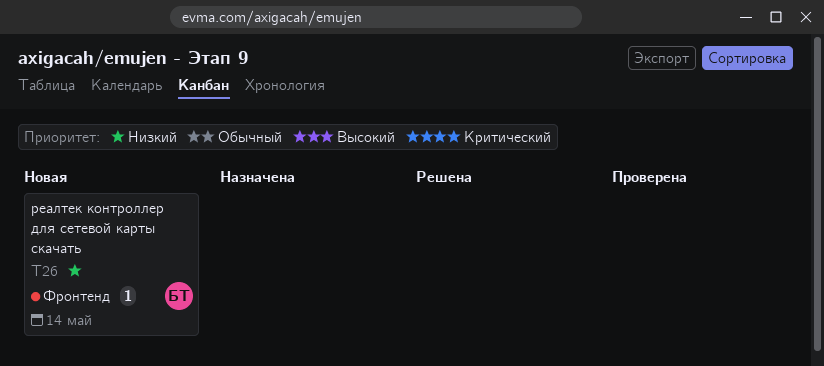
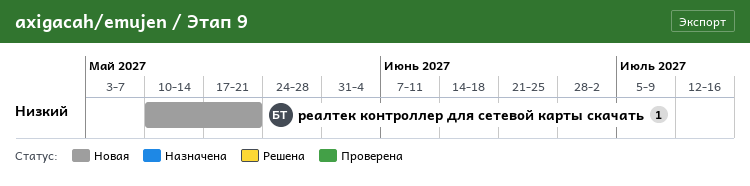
реалтек контроллер для сетевой карты скачать, due: May 14 -> May 21

